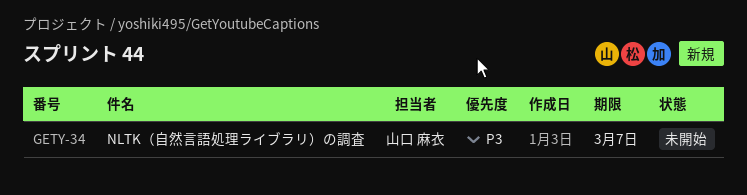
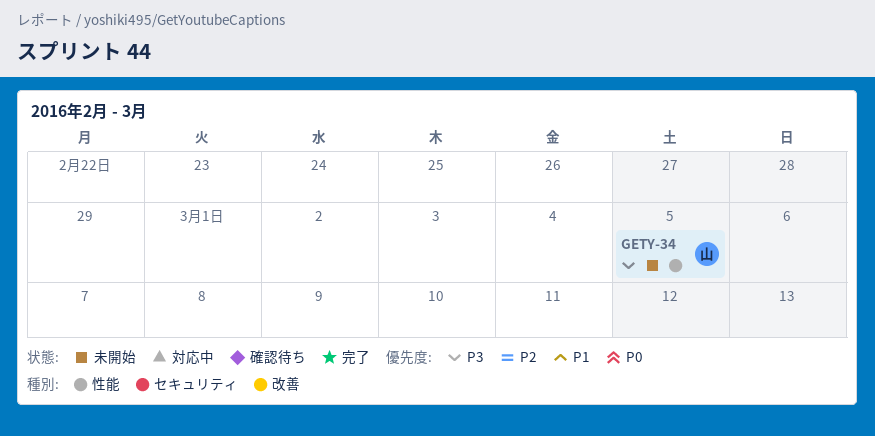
GETY-34, due: Mar 7 -> Mar 5

